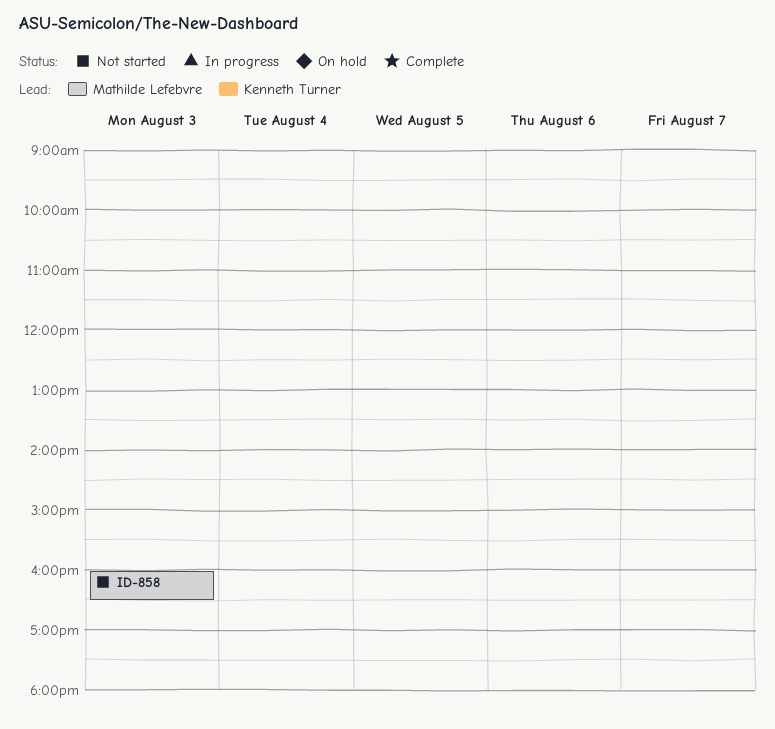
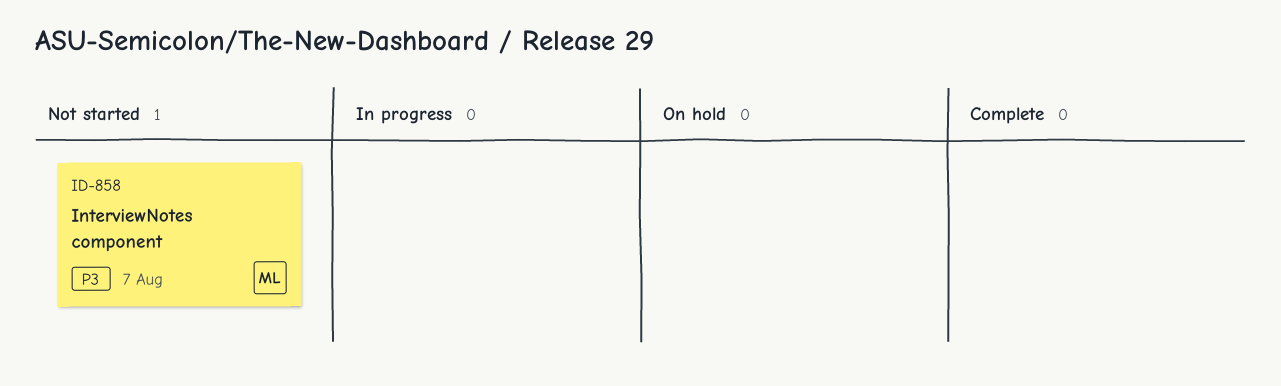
ID-858, day: Aug 3 -> Aug 7

